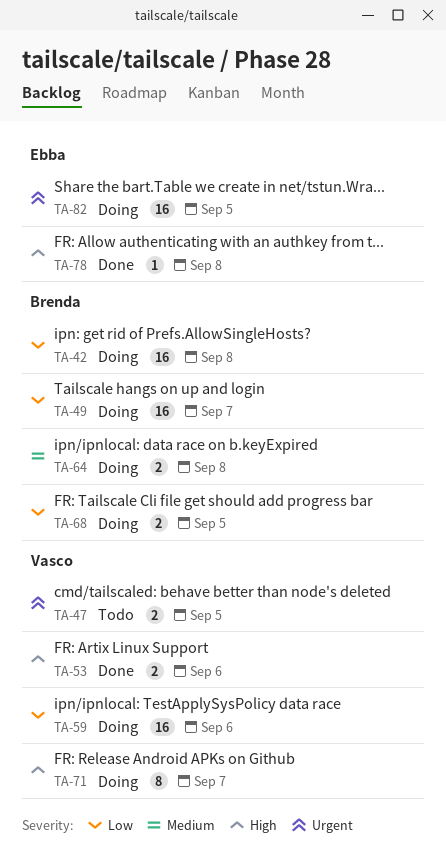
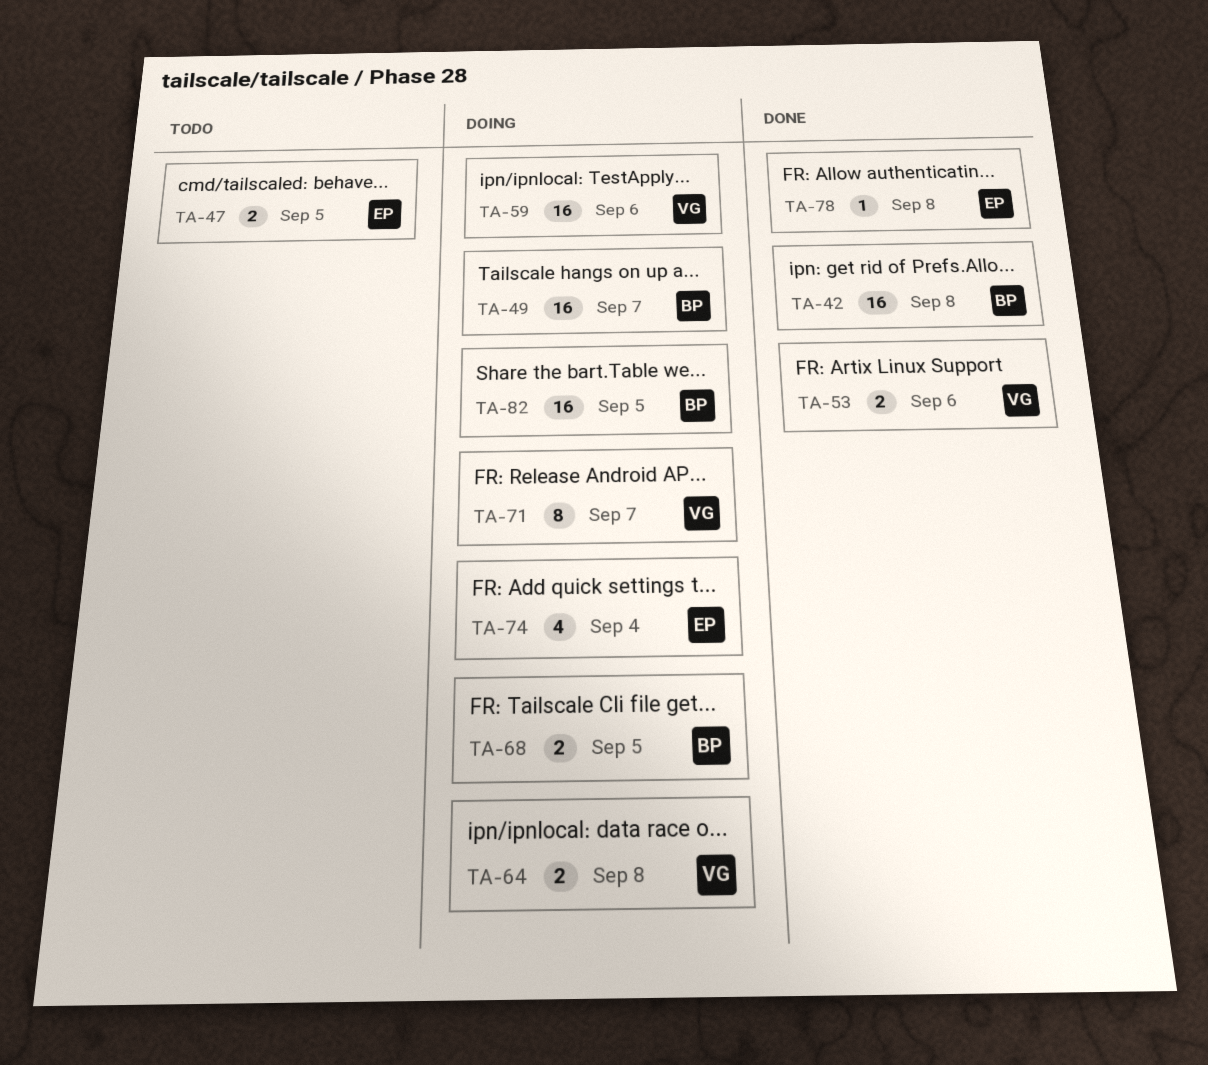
TA-42, status: Doing -> Done
TA-47, owner: Vasco -> Ebba
TA-64, owner: Brenda -> Vasco
TA-74: none -> present
TA-82, owner: Ebba -> Brenda

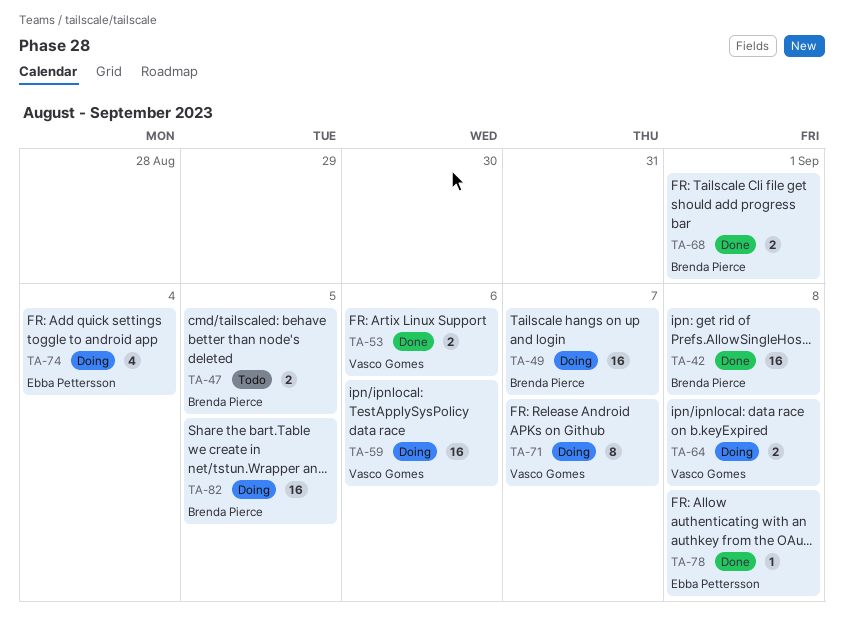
TA-47, owner: Ebba Pettersson -> Brenda Pierce
TA-68, status: Doing -> Done
TA-68, due: Sep 5 -> Sep 1

